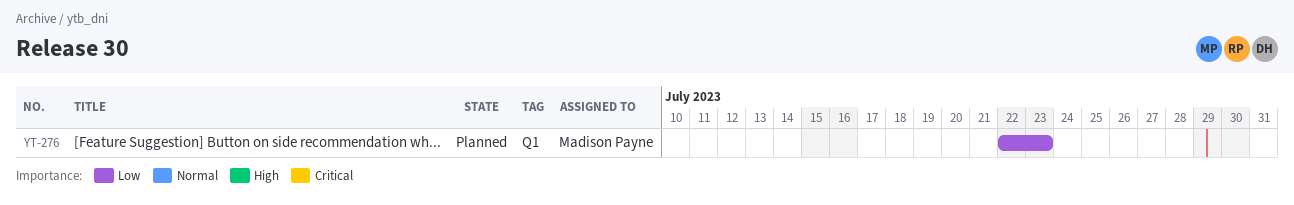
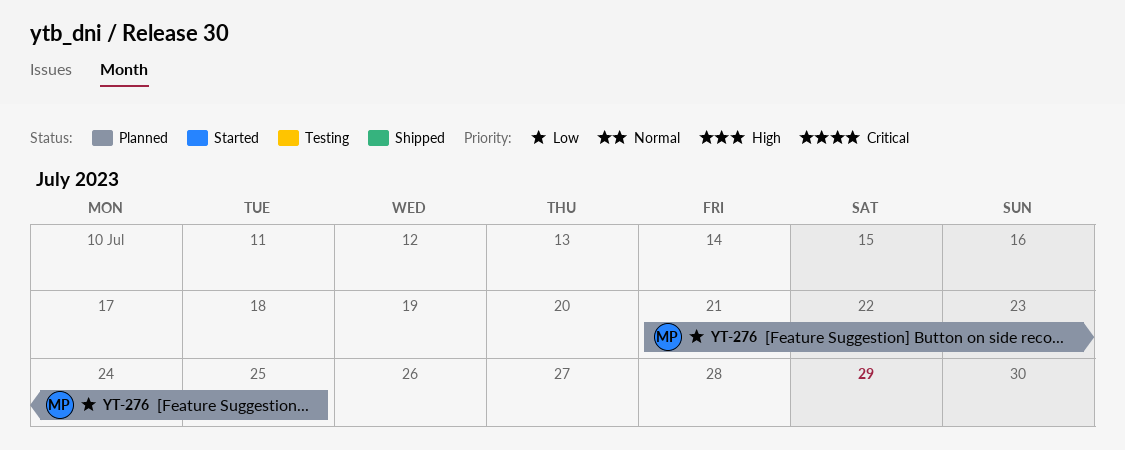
YT-276, start: Jul 22 -> Jul 21
YT-276, due: Jul 23 -> Jul 25

